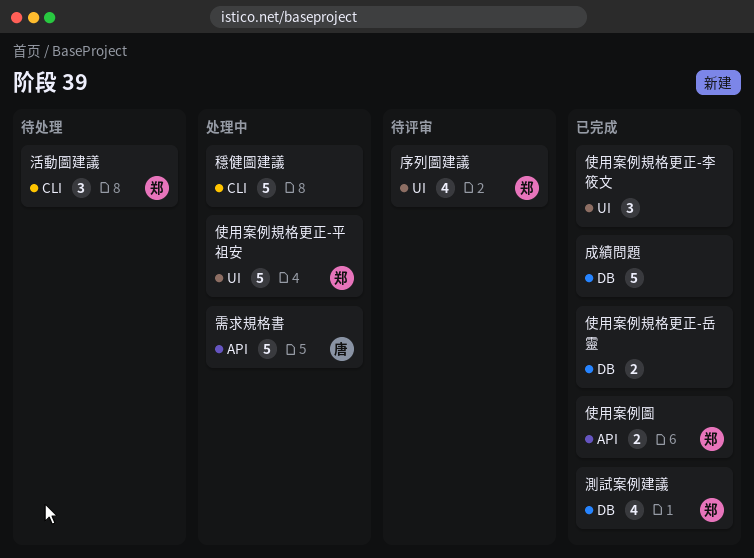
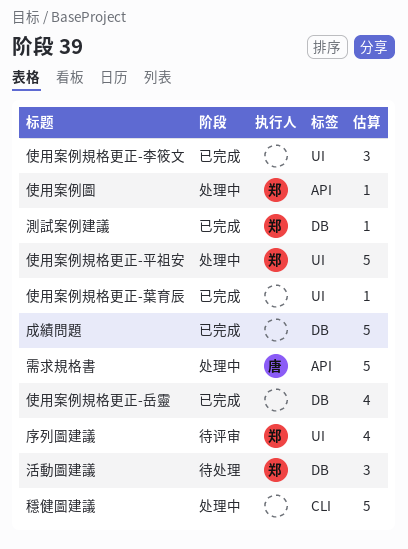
使用案例圖, status: 已完成 -> 处理中
使用案例圖, estimate: 2 -> 1
使用案例規格更正-岳靈, estimate: 2 -> 4
使用案例規格更正-葉育辰: none -> present
活動圖建議, label: CLI -> DB
測試案例建議, estimate: 4 -> 1

